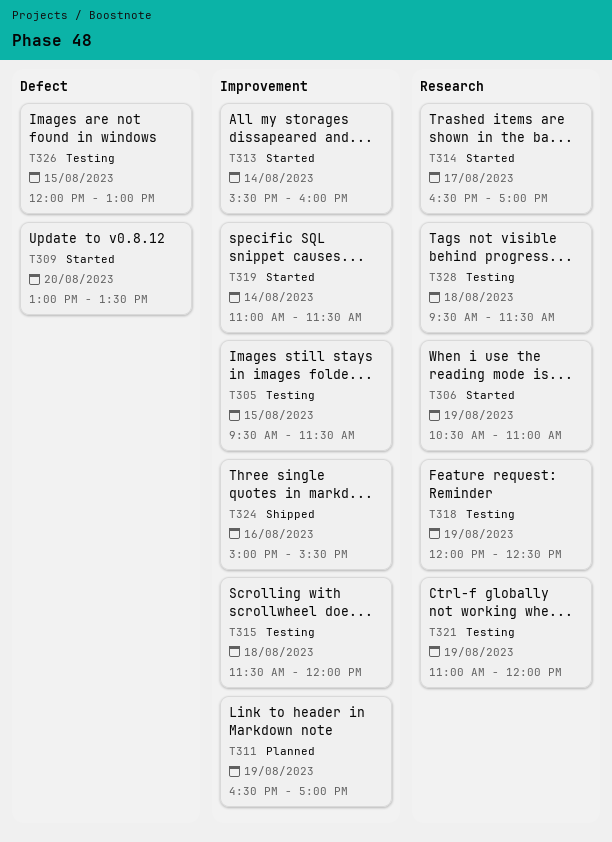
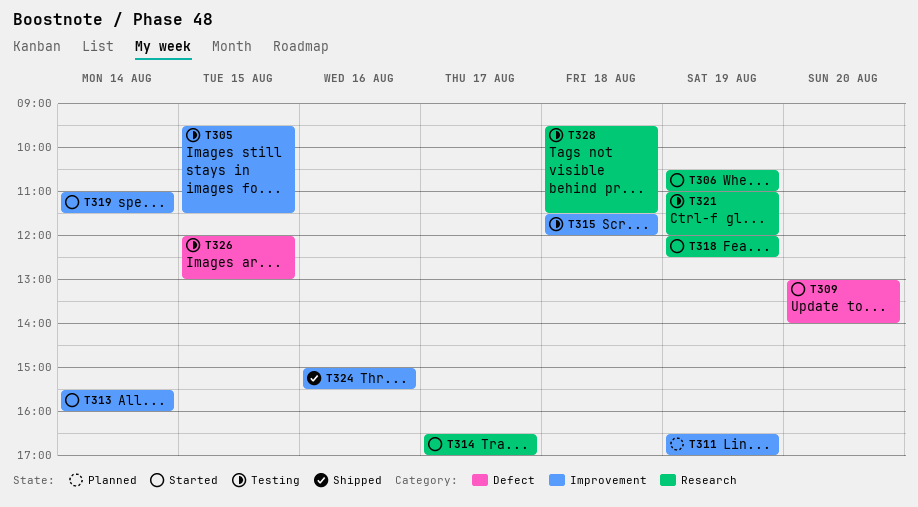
T309, ends: 13:30 -> 14:00
T318, status: Testing -> Started

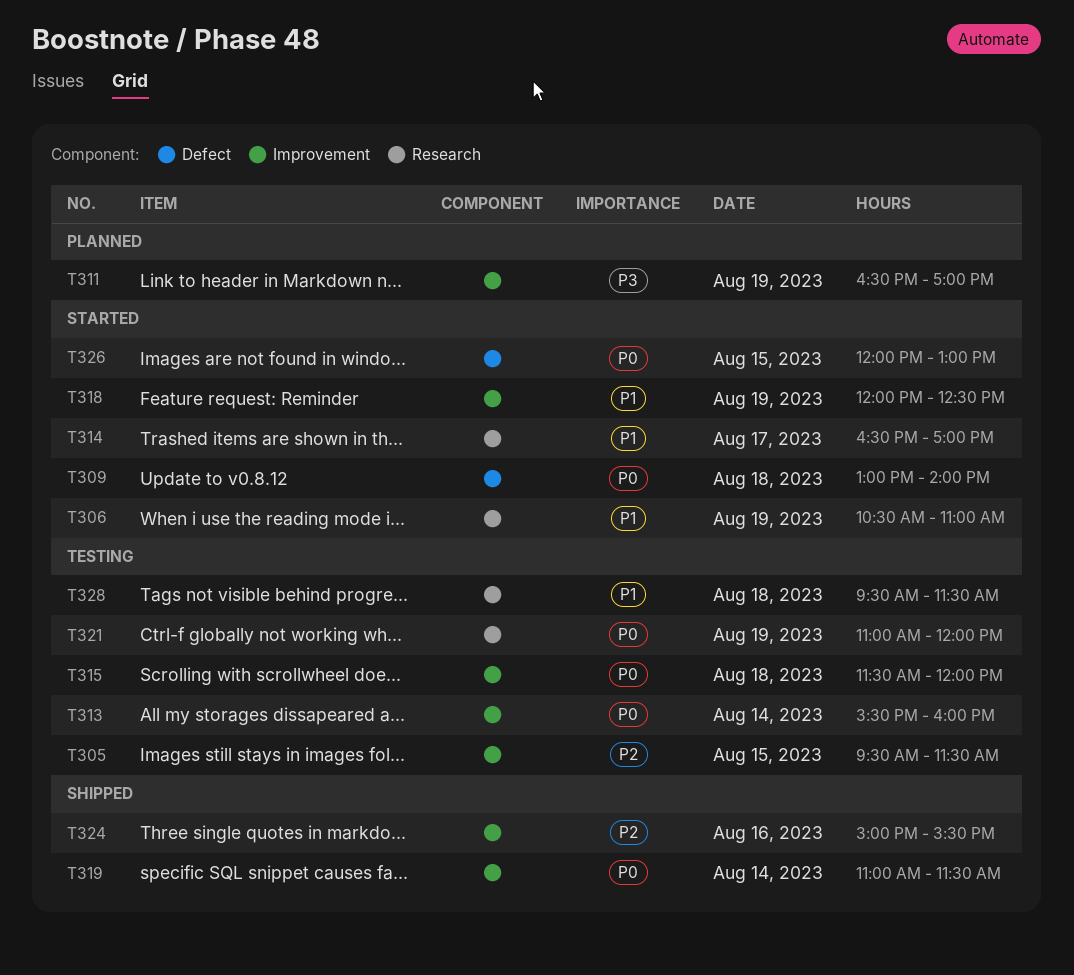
T309, day: Aug 20 -> Aug 18
T313, status: Started -> Testing
T318, label: Research -> Improvement
T319, status: Started -> Shipped
T326, status: Testing -> Started

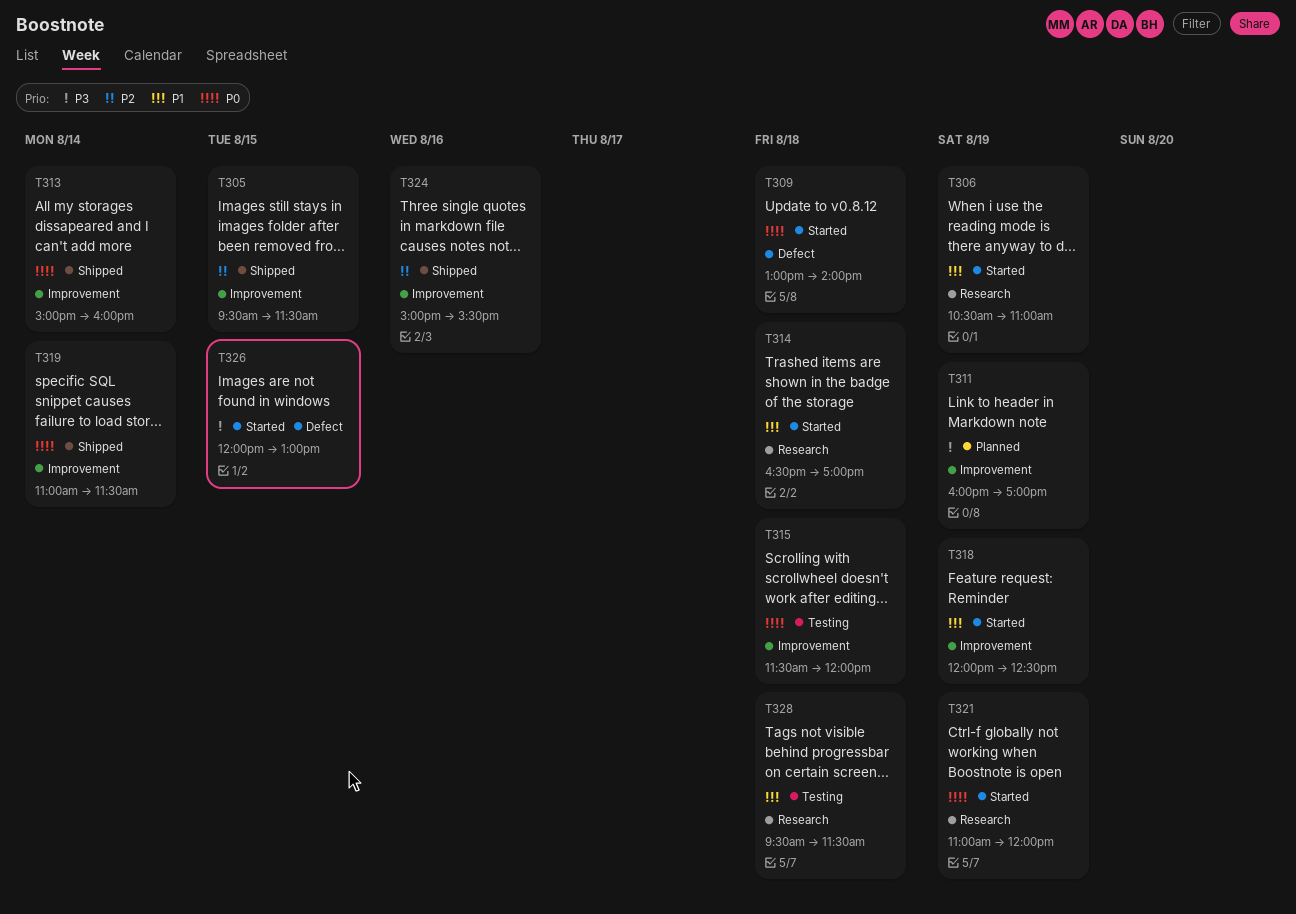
T305, status: Testing -> Shipped
T311, begins: 16:30 -> 16:00
T313, status: Testing -> Shipped
T313, begins: 15:30 -> 15:00
T314, day: Aug 17 -> Aug 18
T321, status: Testing -> Started
T326, priority: P0 -> P3

